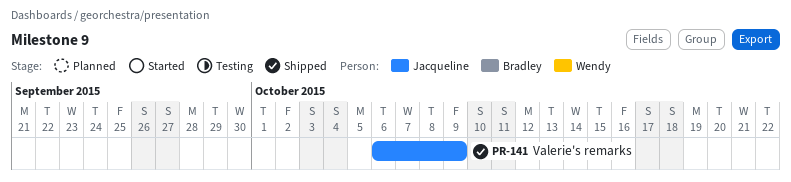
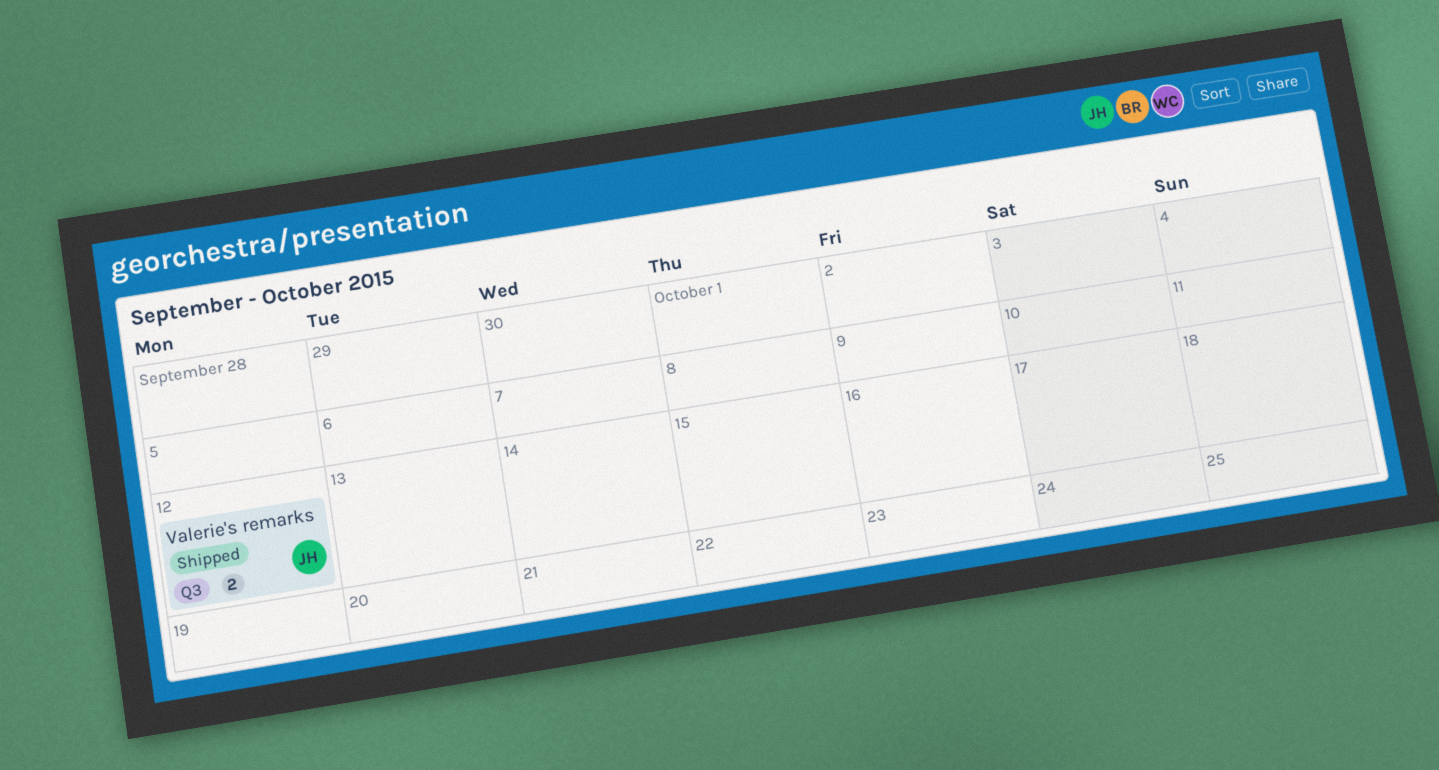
Valerie's remarks, due: Oct 9 -> Oct 12

